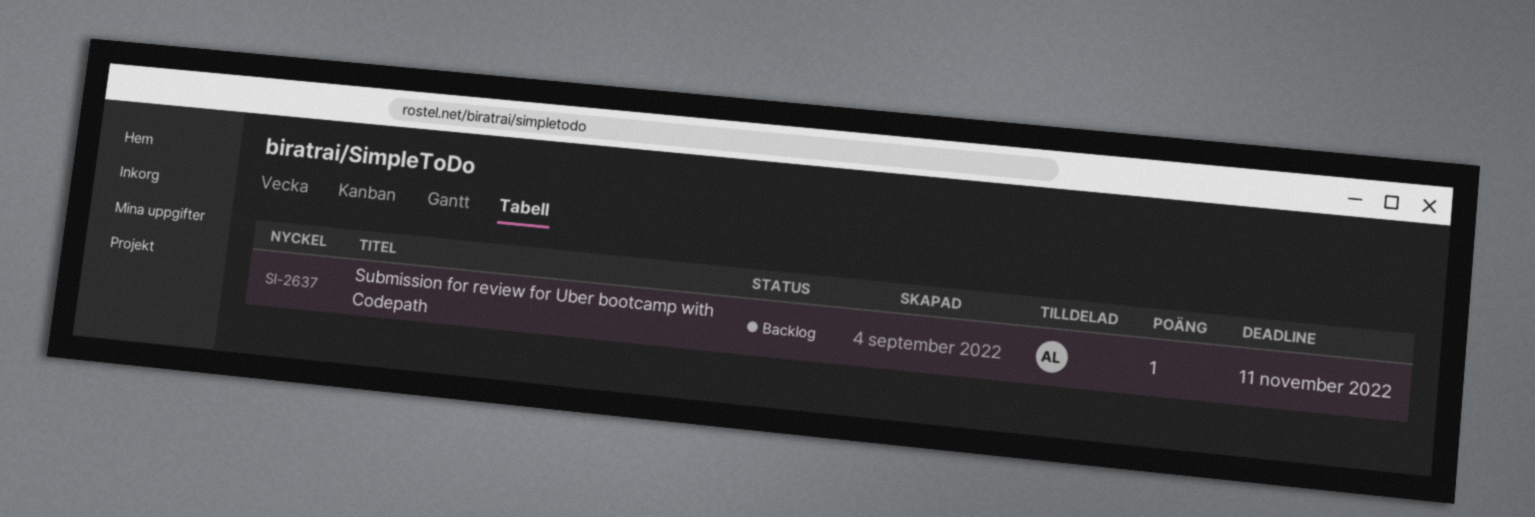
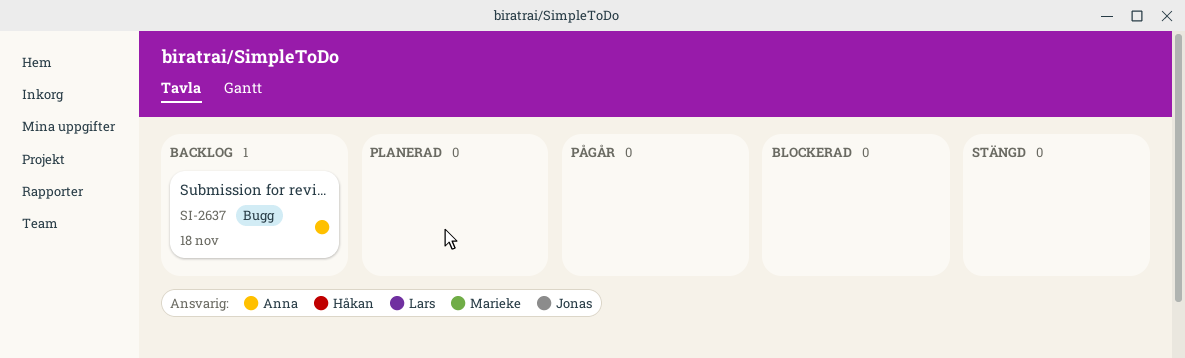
SI-2637, due: Nov 11 -> Nov 18

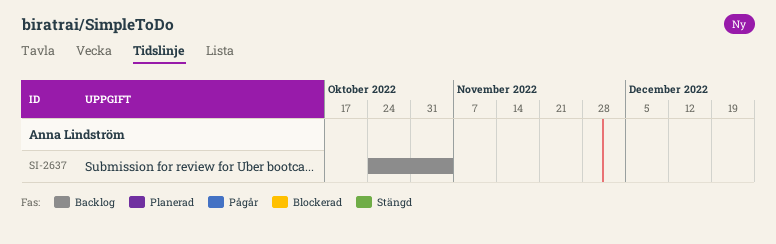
SI-2637, due: Nov 18 -> Nov 4

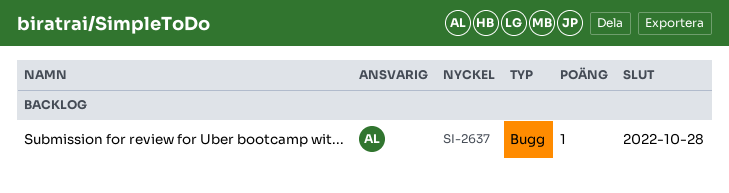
SI-2637, due: Nov 4 -> Oct 28

